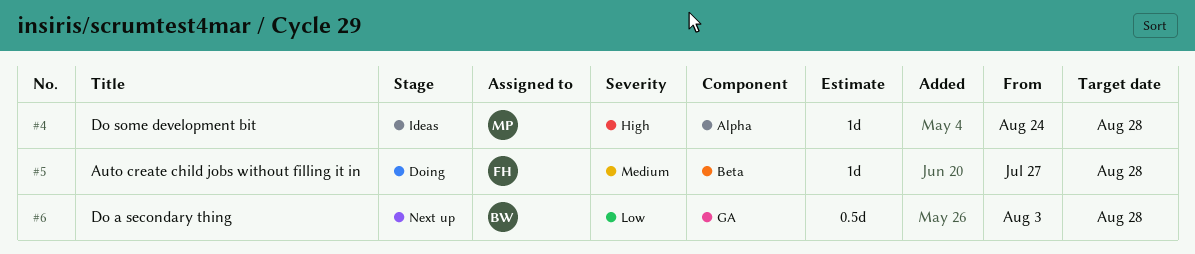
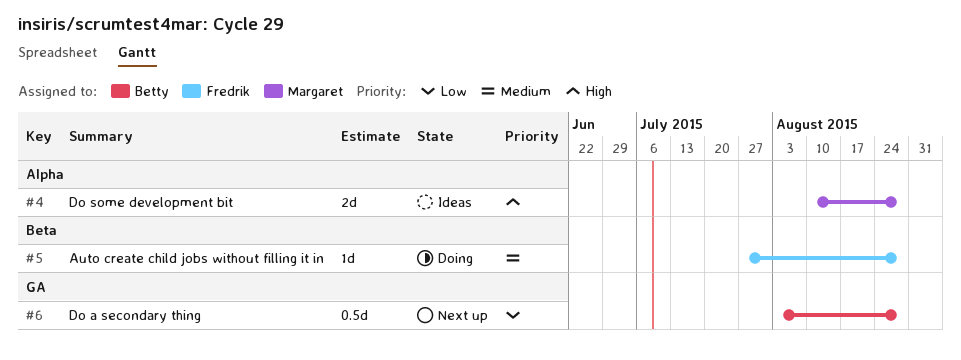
#4, estimate: 1d -> 2d
#4, start: Aug 24 -> Aug 10

